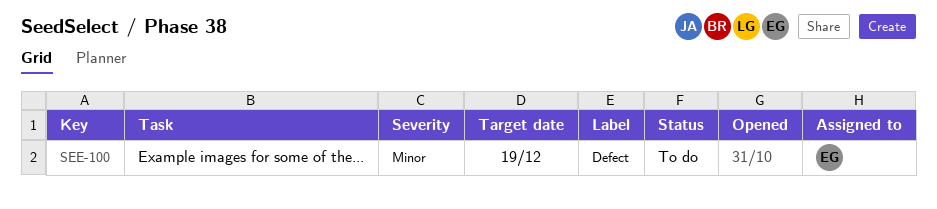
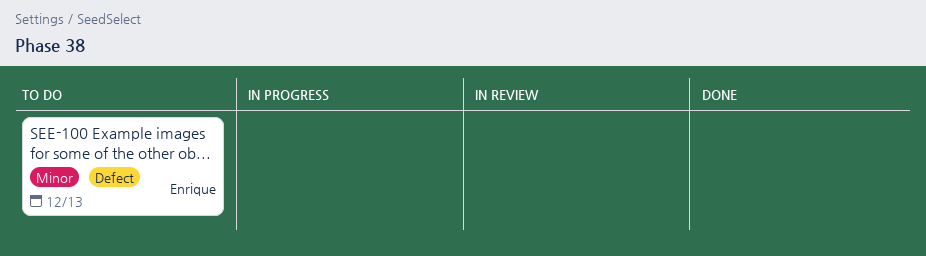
SEE-100, due: Dec 19 -> Dec 13

